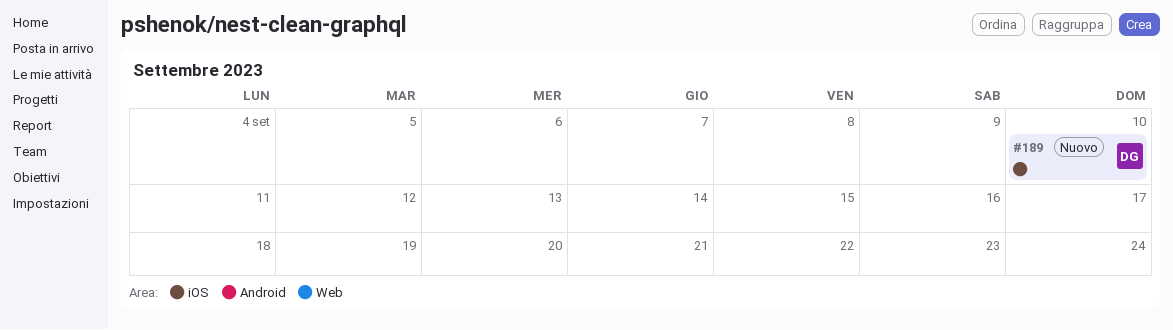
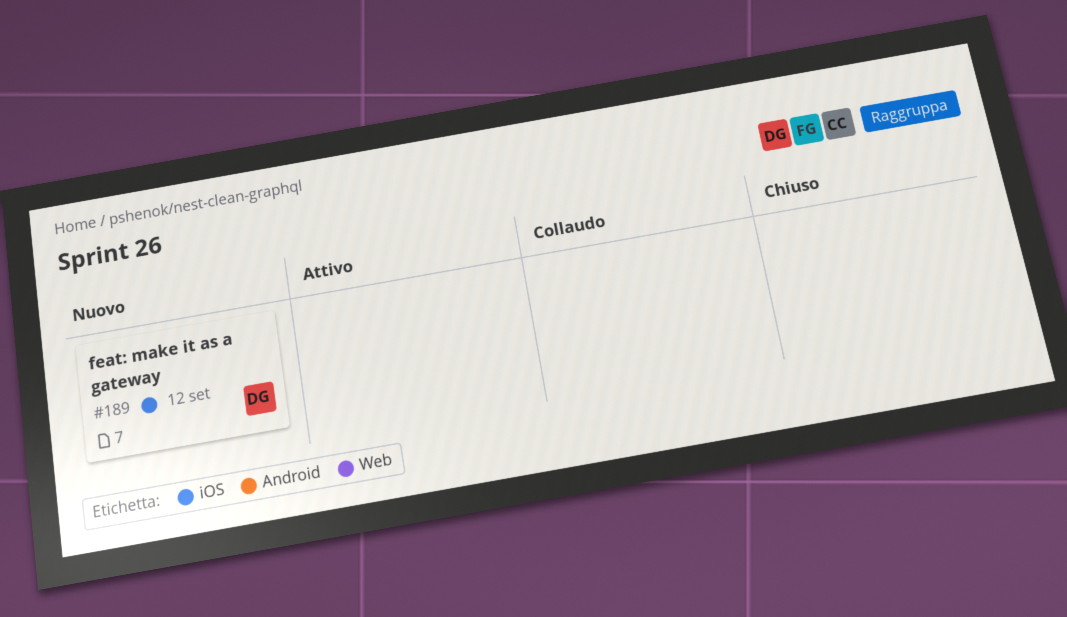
#189, due: Sep 10 -> Sep 12

